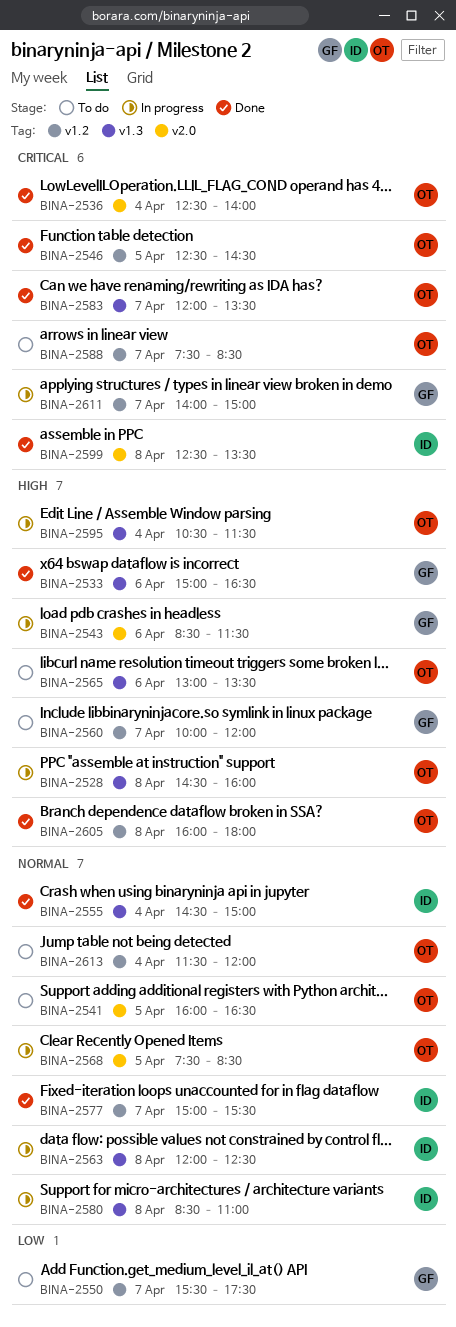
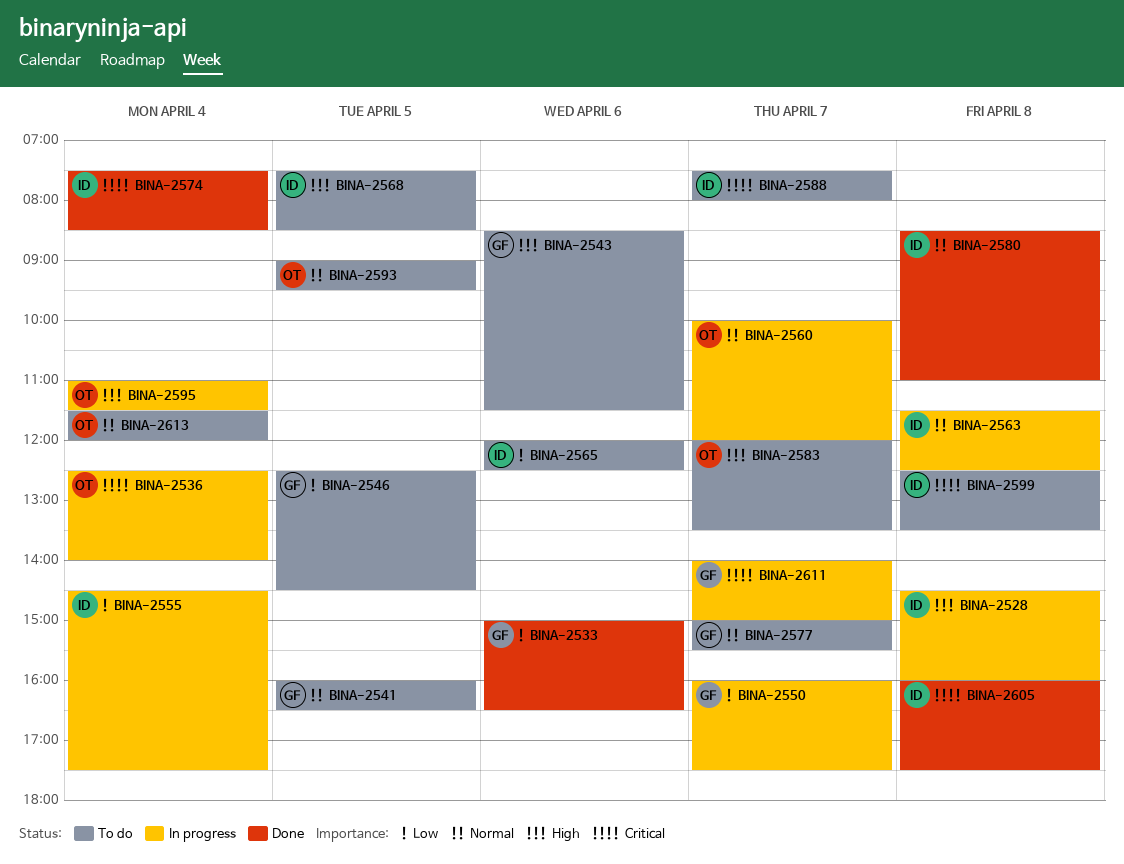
BINA-2528, owner: OT -> ID
BINA-2533, priority: High -> Low
BINA-2536, status: Done -> In progress
BINA-2541, owner: OT -> GF
BINA-2543, status: In progress -> To do
BINA-2546, status: Done -> To do
BINA-2546, owner: OT -> GF
BINA-2546, priority: Critical -> Low
BINA-2550, status: To do -> In progress
BINA-2550, begins: 15:30 -> 16:00
BINA-2555, status: Done -> In progress
BINA-2555, priority: Normal -> Low
BINA-2555, ends: 15:00 -> 17:30
BINA-2560, status: To do -> In progress
BINA-2560, owner: GF -> OT
BINA-2560, priority: High -> Normal
BINA-2563, begins: 12:00 -> 11:30
BINA-2565, owner: OT -> ID
BINA-2565, priority: High -> Low
BINA-2565, begins: 13:00 -> 12:00
BINA-2565, ends: 13:30 -> 12:30
BINA-2568, status: In progress -> To do
BINA-2568, owner: OT -> ID
BINA-2568, priority: Normal -> High
BINA-2574: none -> present
BINA-2577, status: Done -> To do
BINA-2577, owner: ID -> GF
BINA-2580, status: In progress -> Done
BINA-2583, status: Done -> To do
BINA-2583, priority: Critical -> High
BINA-2588, owner: OT -> ID
BINA-2588, ends: 08:30 -> 08:00
BINA-2593: none -> present
BINA-2595, begins: 10:30 -> 11:00
BINA-2599, status: Done -> To do
BINA-2605, owner: OT -> ID
BINA-2605, priority: High -> Critical
BINA-2605, ends: 18:00 -> 17:30

